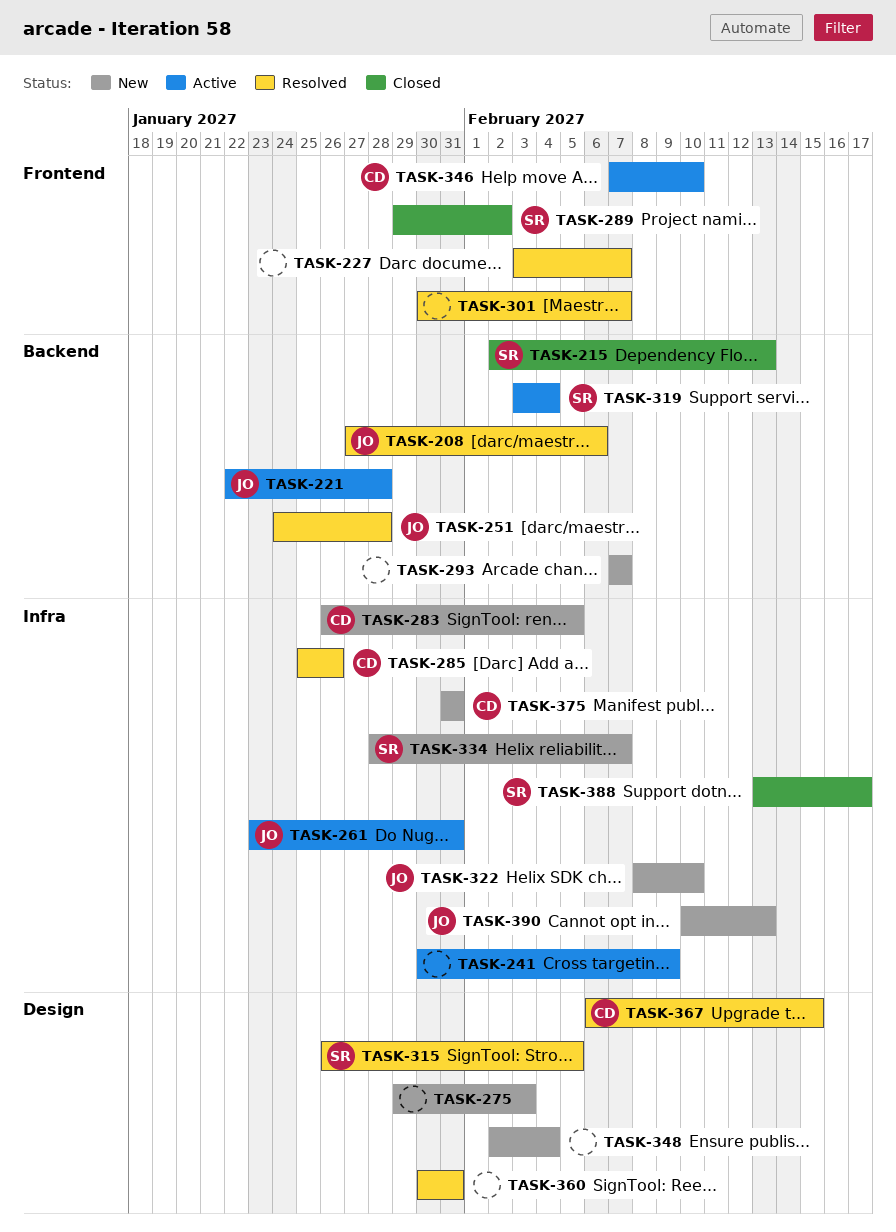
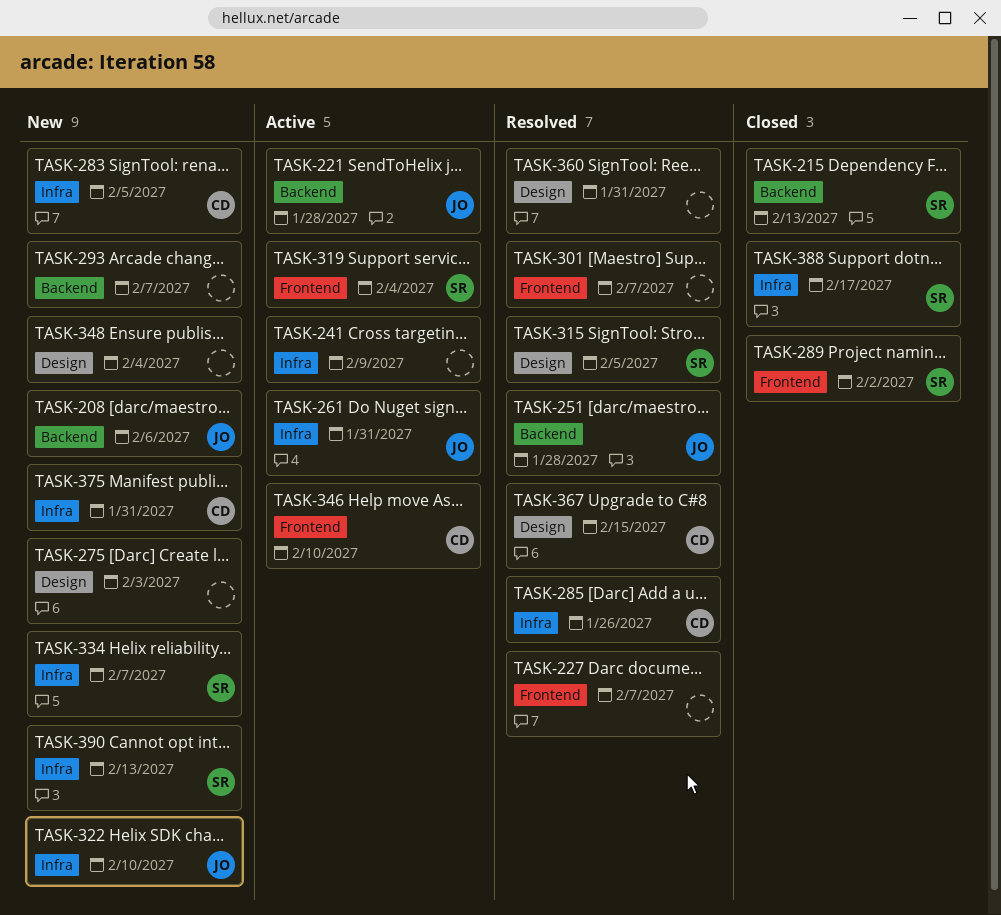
TASK-208, status: Resolved -> New
TASK-319, label: Backend -> Frontend
TASK-390, owner: JO -> SR

